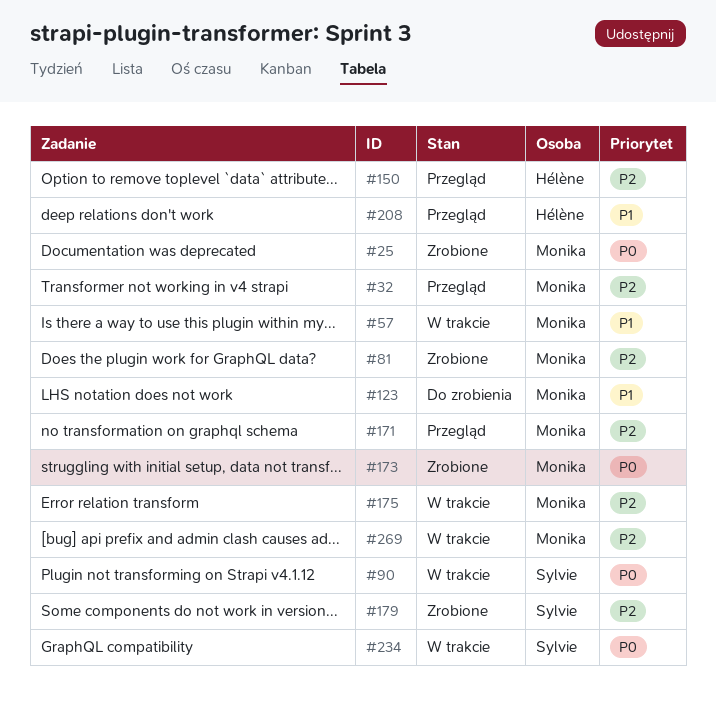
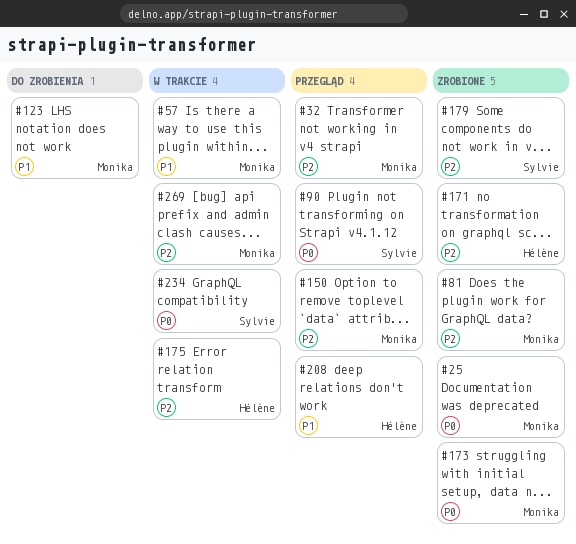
#90, status: W trakcie -> Przegląd
#150, owner: Hélène -> Monika
#171, status: Przegląd -> Zrobione
#171, owner: Monika -> Hélène
#175, owner: Monika -> Hélène

